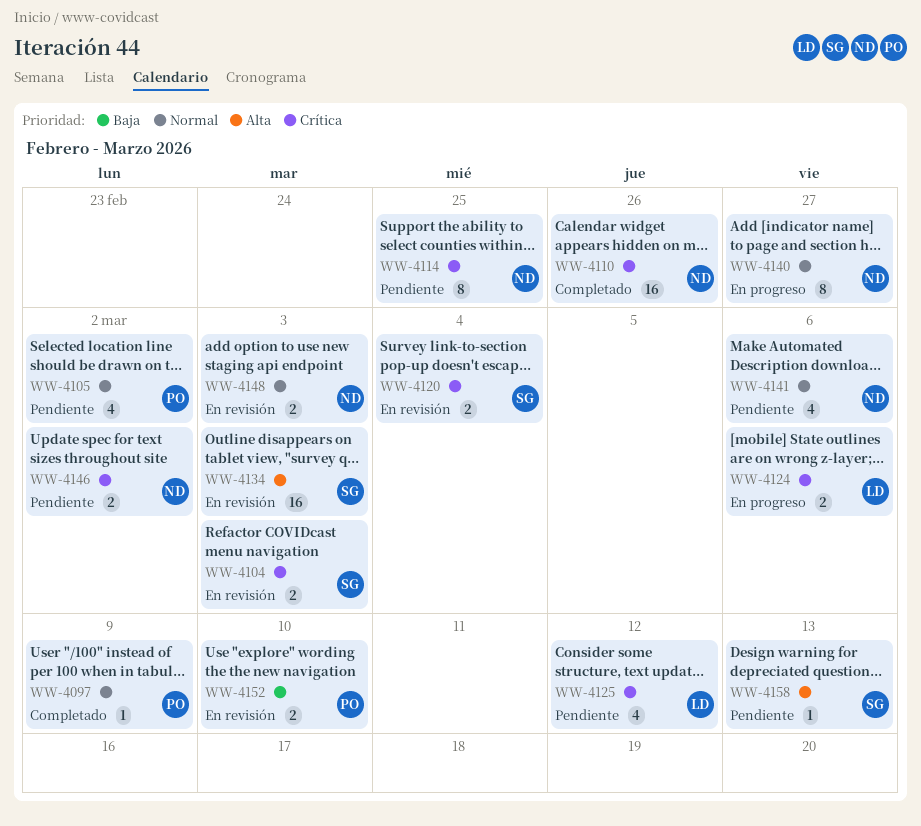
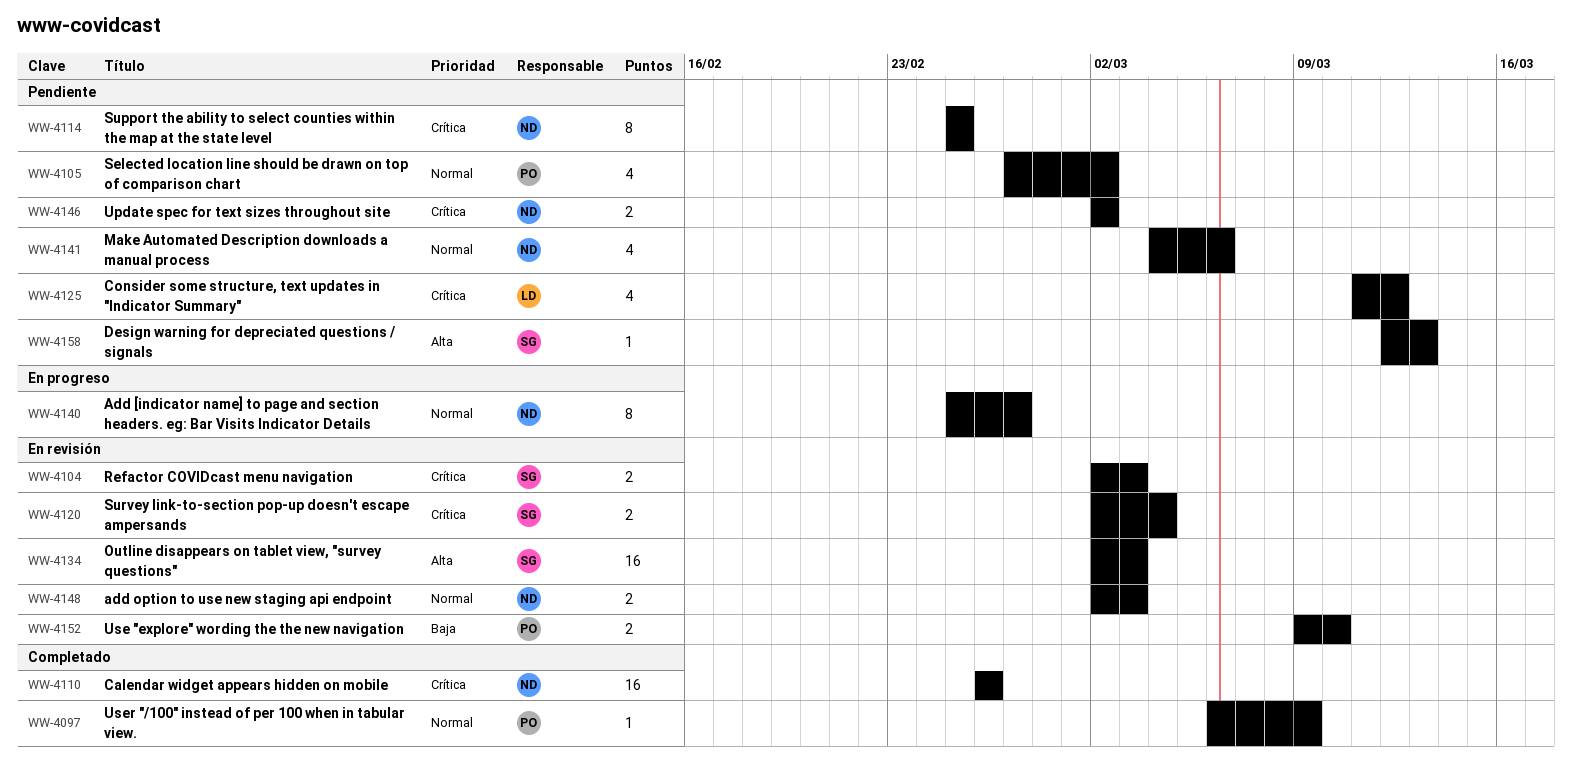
WW-4124: present -> none

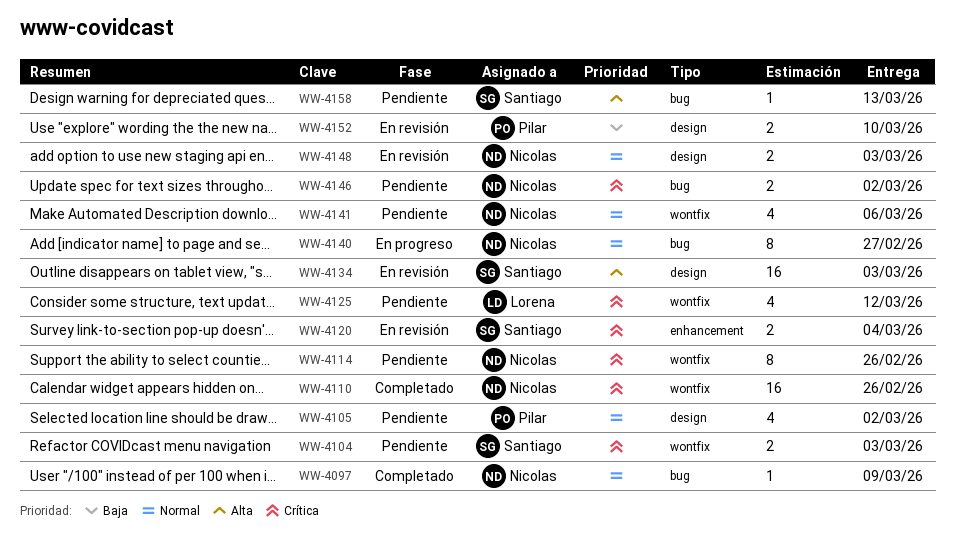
WW-4097, owner: Pilar -> Nicolas
WW-4104, status: En revisión -> Pendiente
WW-4114, due: Feb 25 -> Feb 26

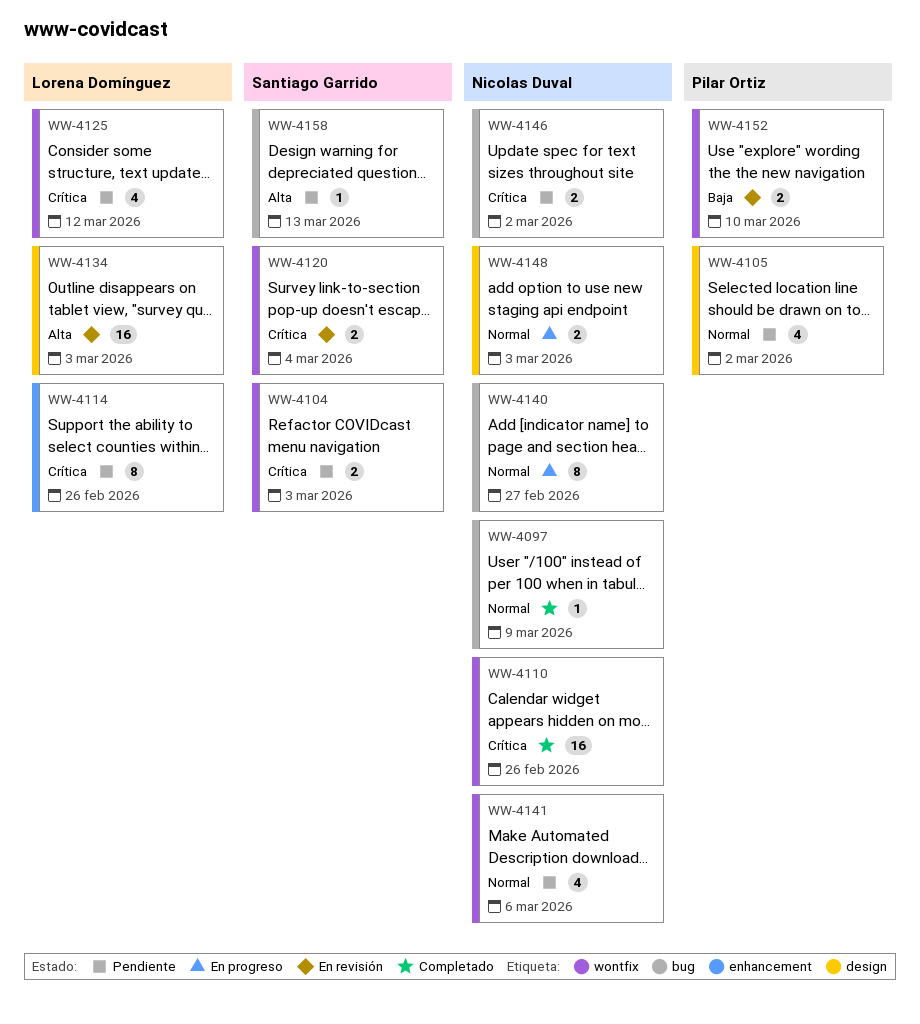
WW-4114, owner: Nicolas Duval -> Lorena Domínguez
WW-4114, label: wontfix -> enhancement
WW-4120, label: enhancement -> wontfix
WW-4134, owner: Santiago Garrido -> Lorena Domínguez
WW-4148, status: En revisión -> En progreso
WW-4152, label: design -> wontfix

